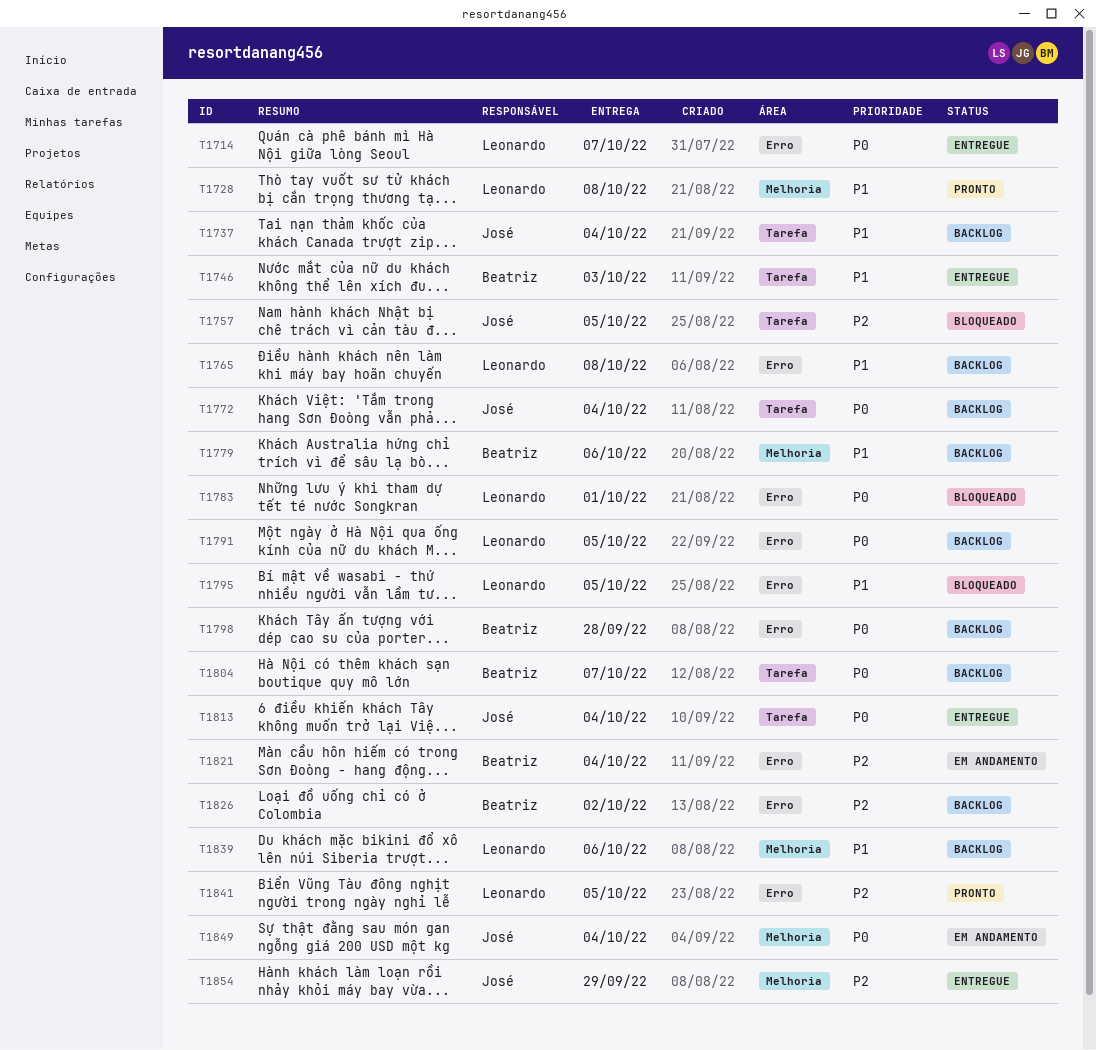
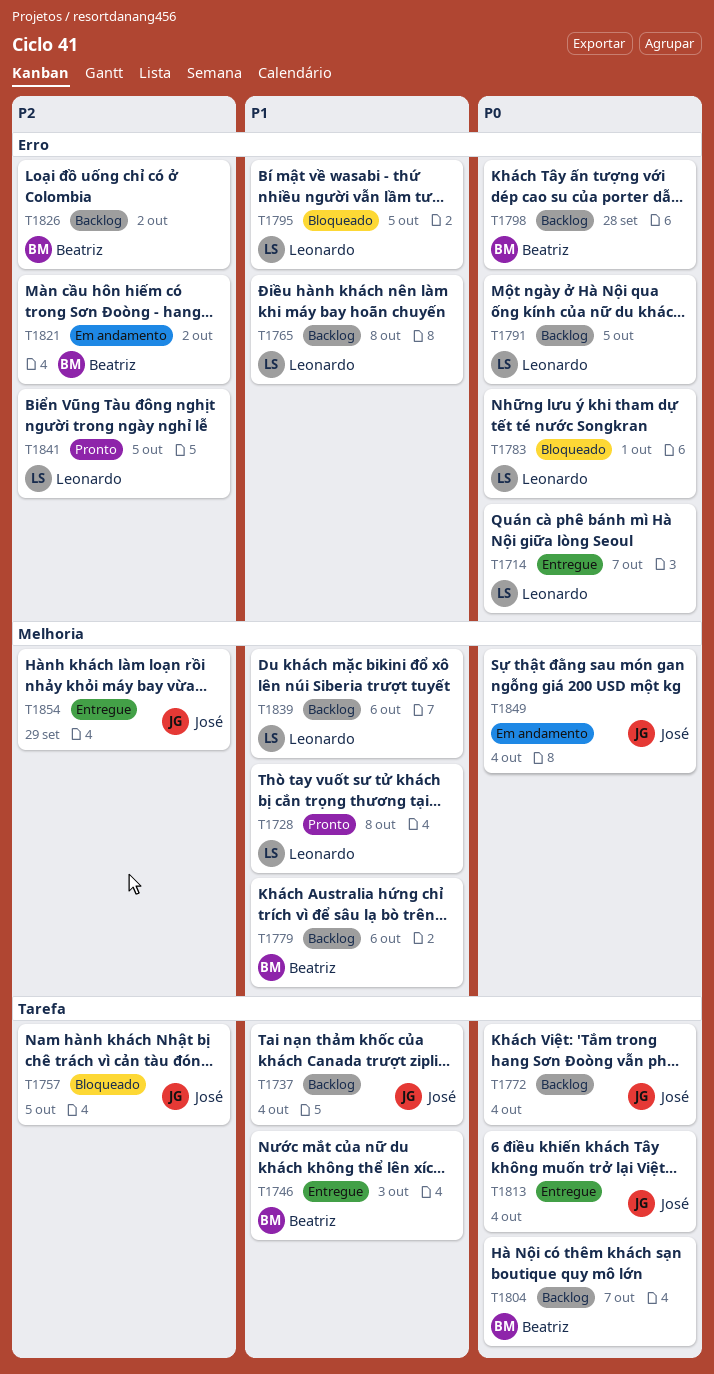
T1821, due: Oct 4 -> Oct 2

